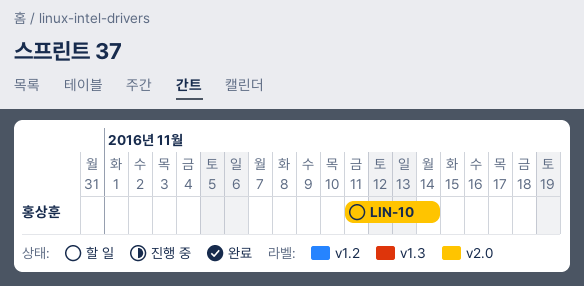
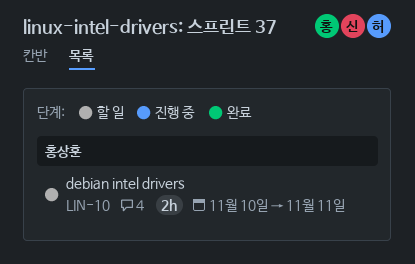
LIN-10, start: Nov 11 -> Nov 10
LIN-10, due: Nov 14 -> Nov 11

